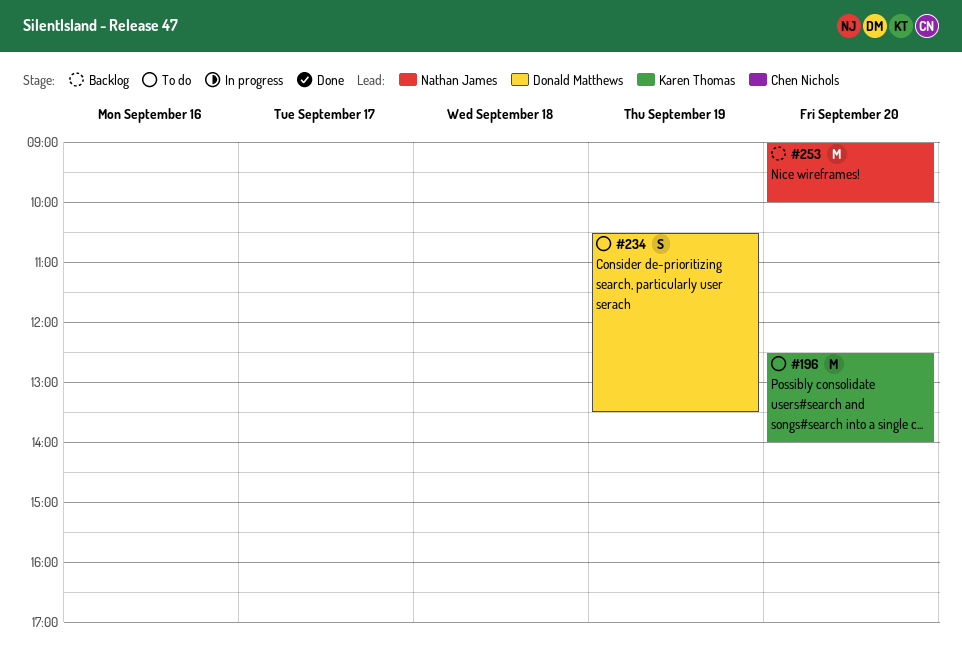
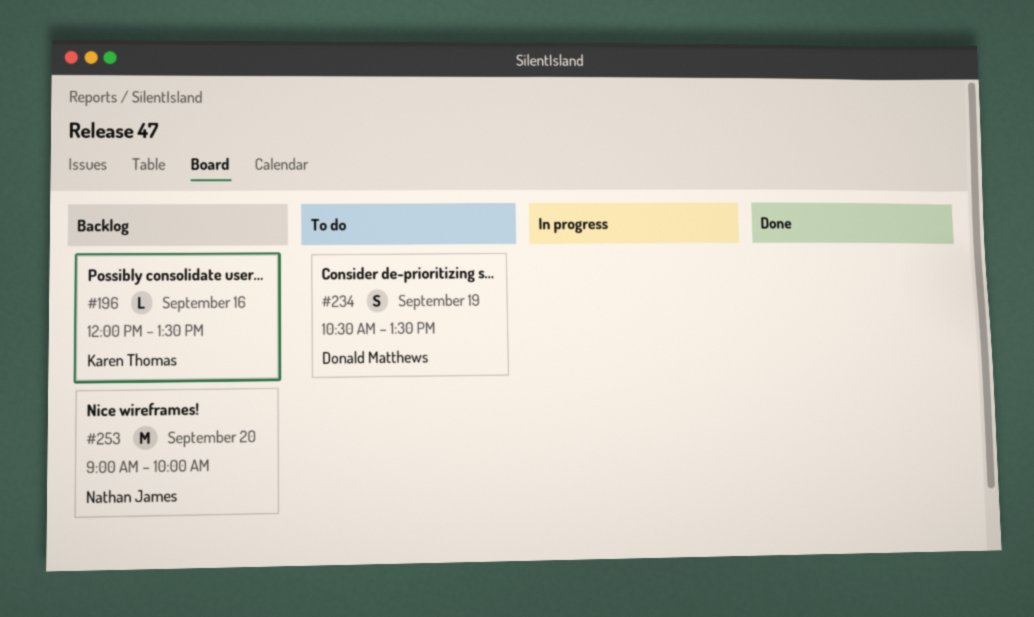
#196, status: To do -> Backlog
#196, estimate: M -> L
#196, day: Sep 20 -> Sep 16
#196, begins: 12:30 -> 12:00
#196, ends: 14:00 -> 13:30

